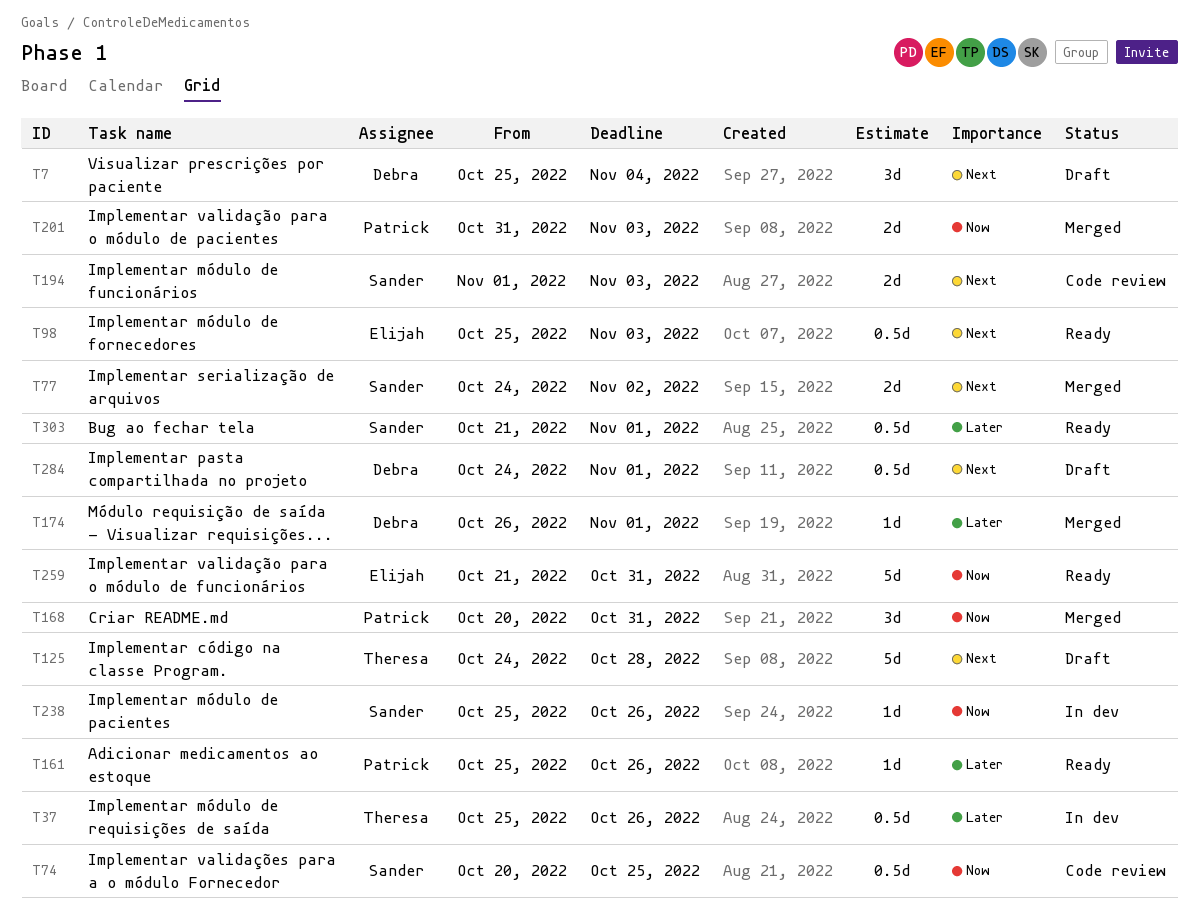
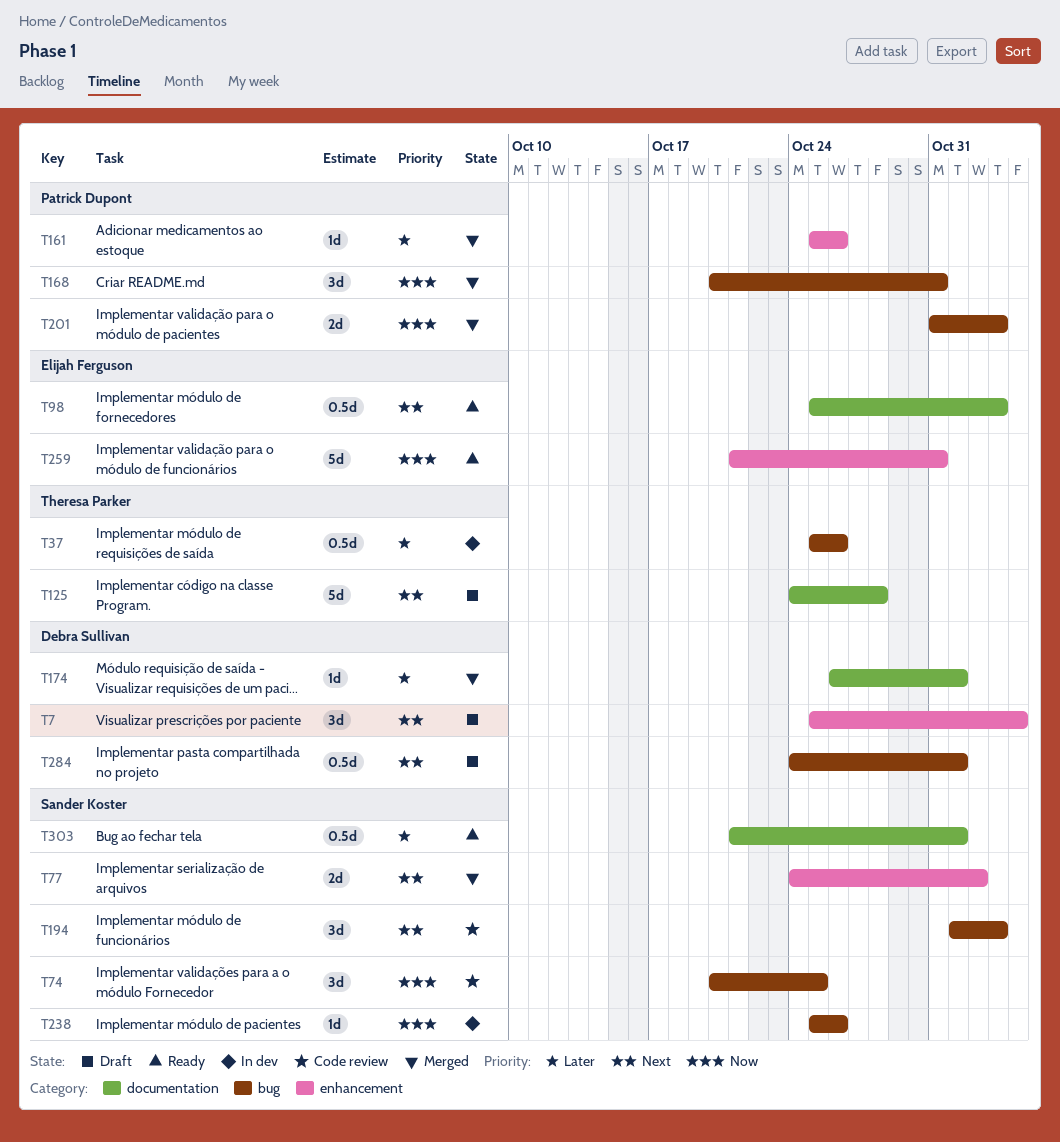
T74, estimate: 0.5d -> 3d
T161, status: Ready -> Merged
T194, estimate: 2d -> 3d

